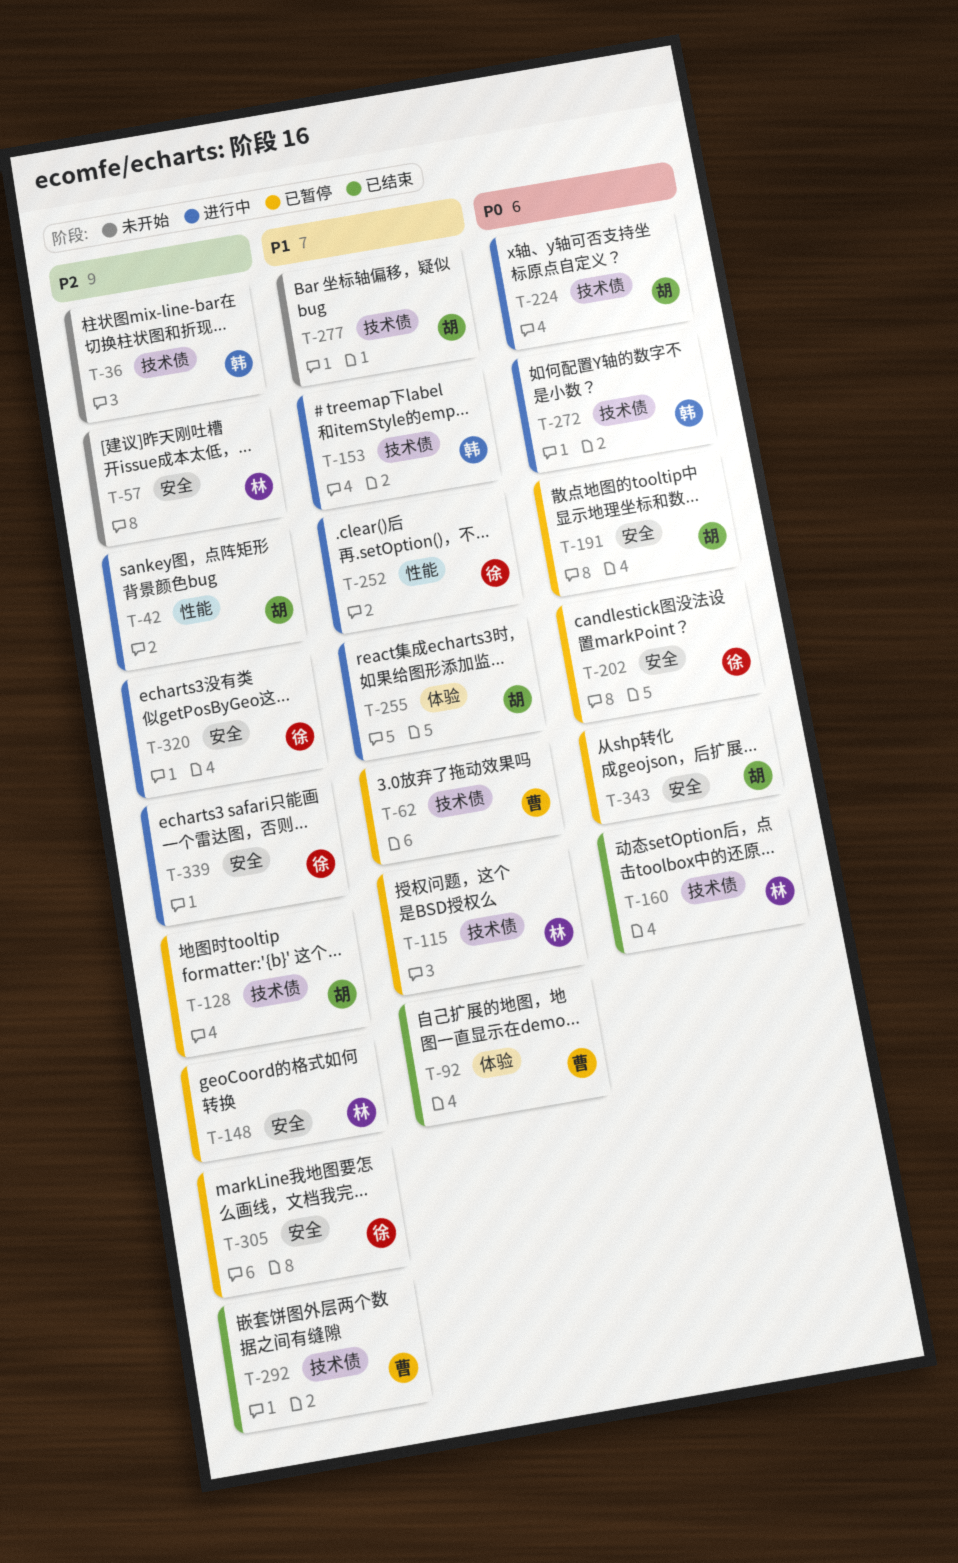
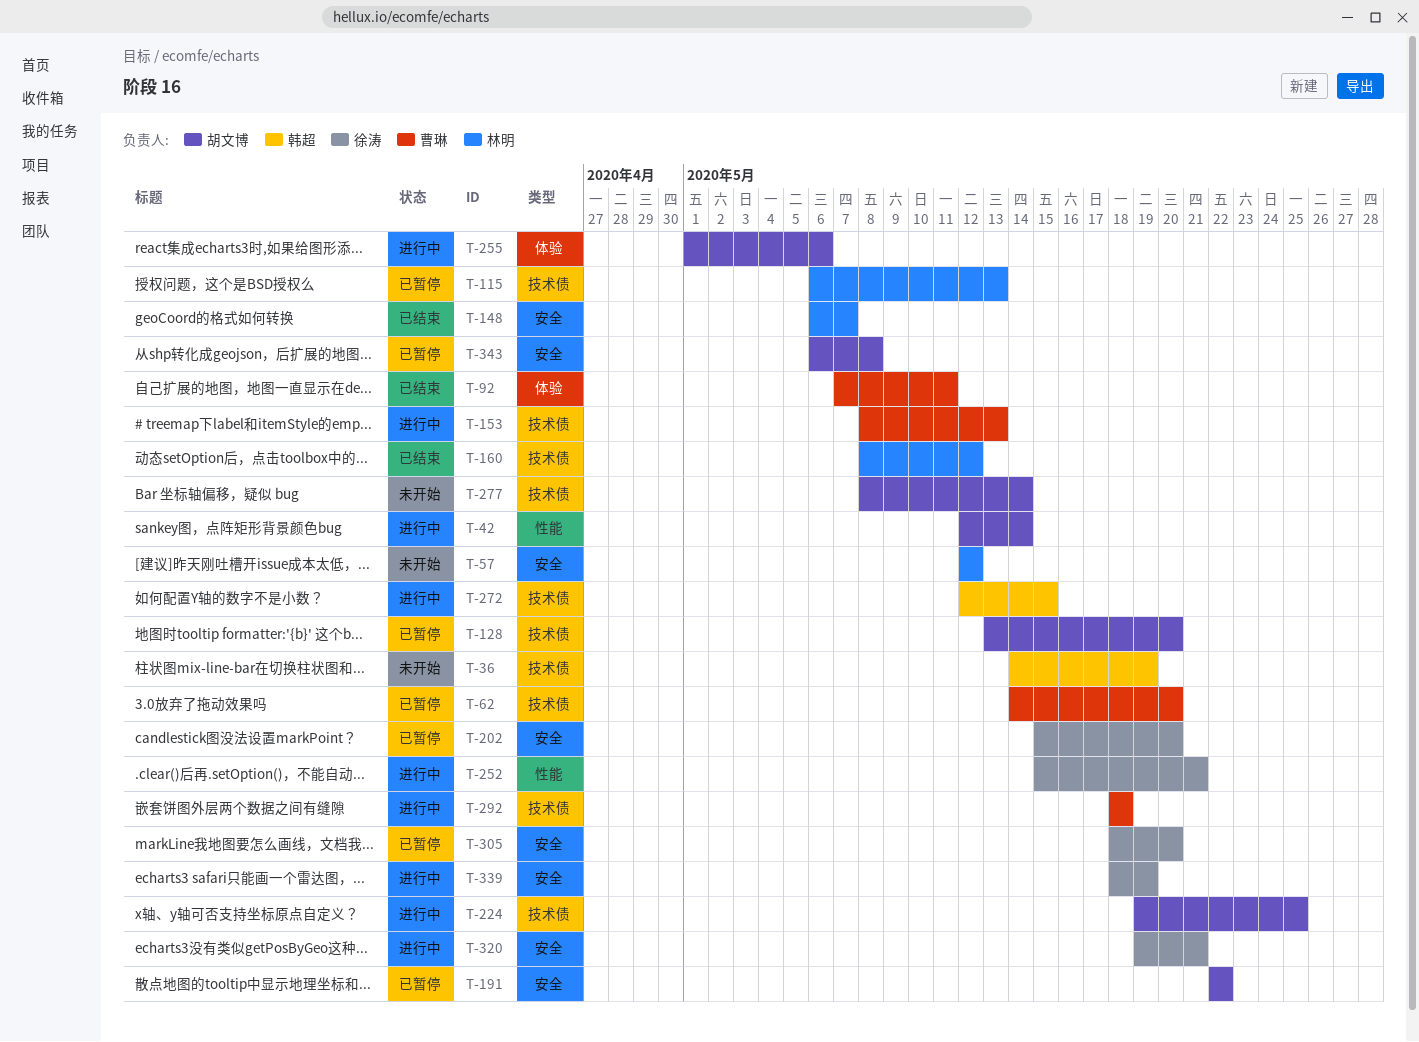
T-148, status: 已暂停 -> 已结束
T-153, owner: 韩超 -> 曹琳
T-292, status: 已结束 -> 进行中

